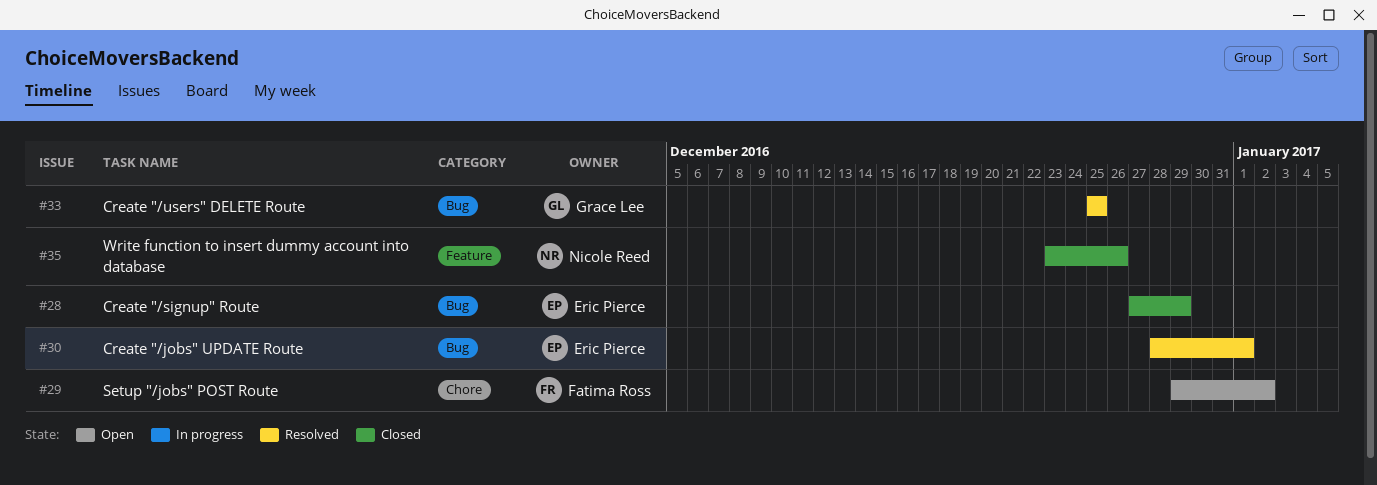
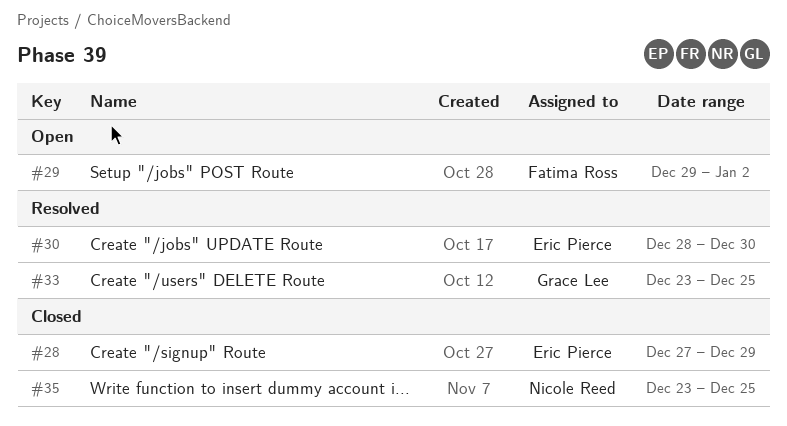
#30, due: Jan 1 -> Dec 30
#33, start: Dec 25 -> Dec 23
#35, due: Dec 26 -> Dec 25

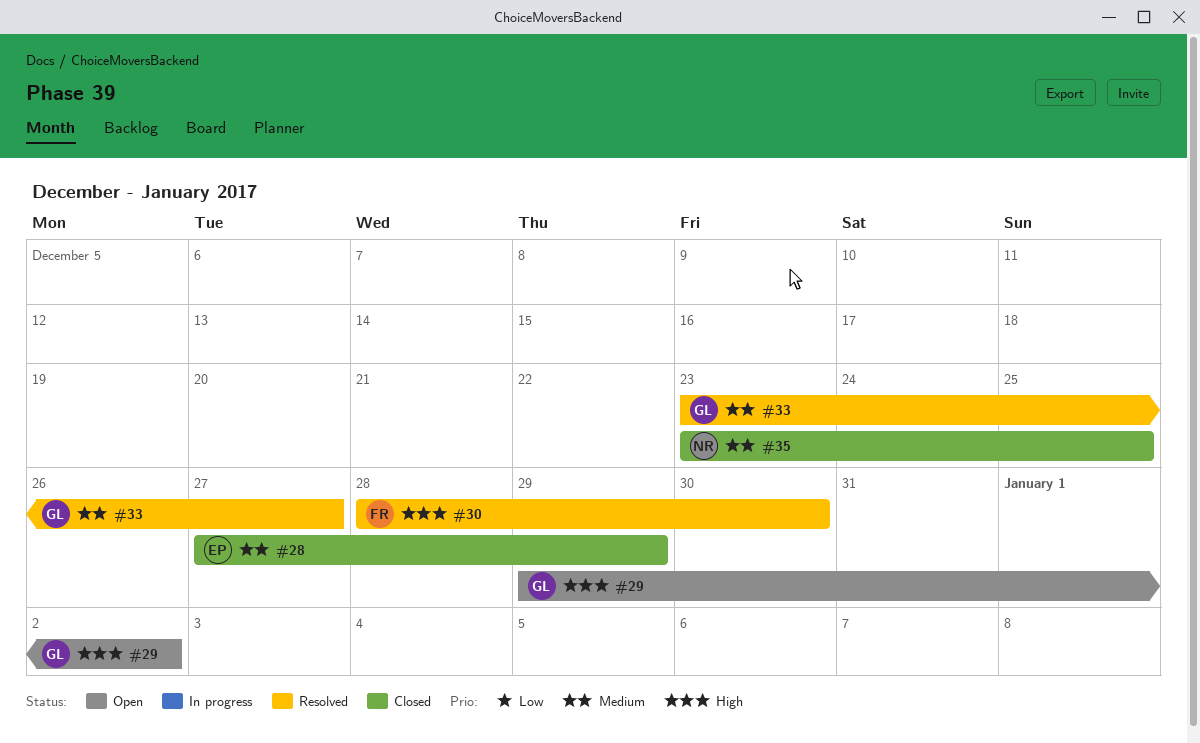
#29, owner: Fatima Ross -> Grace Lee
#30, owner: Eric Pierce -> Fatima Ross
#33, due: Dec 25 -> Dec 27

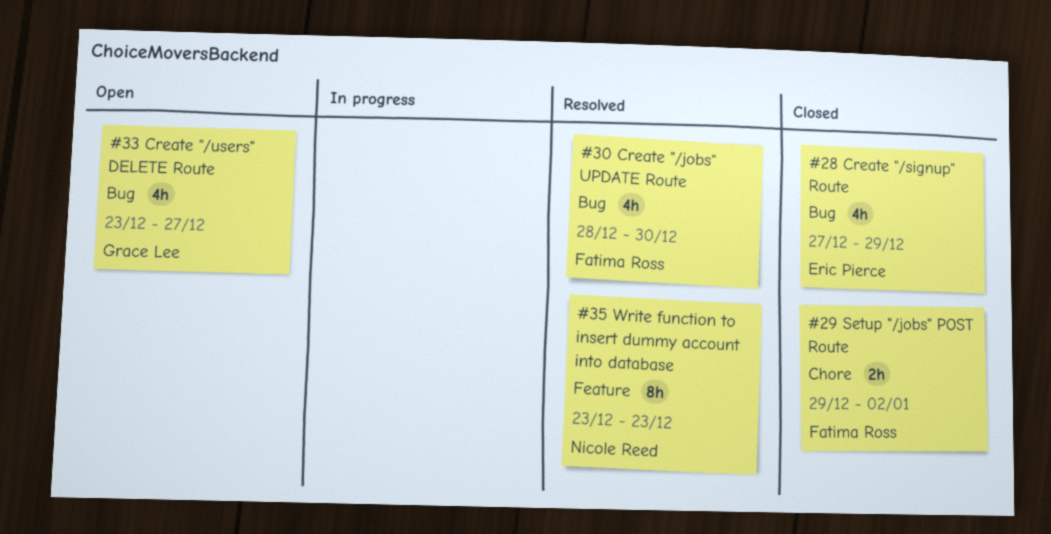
#29, status: Open -> Closed
#29, owner: Grace Lee -> Fatima Ross
#33, status: Resolved -> Open
#35, status: Closed -> Resolved
#35, due: Dec 25 -> Dec 23

